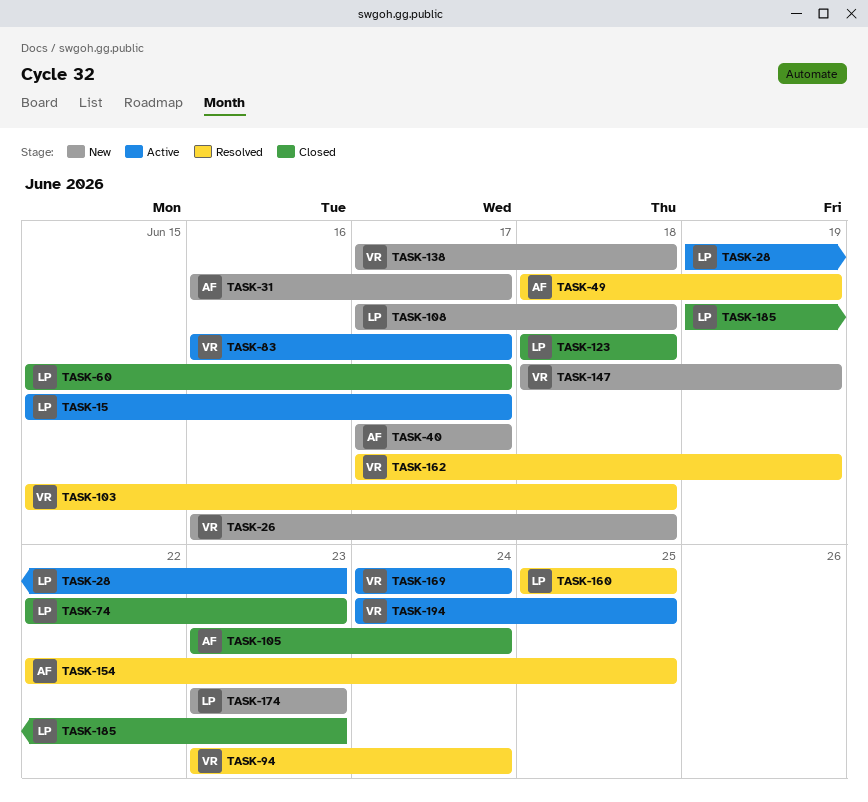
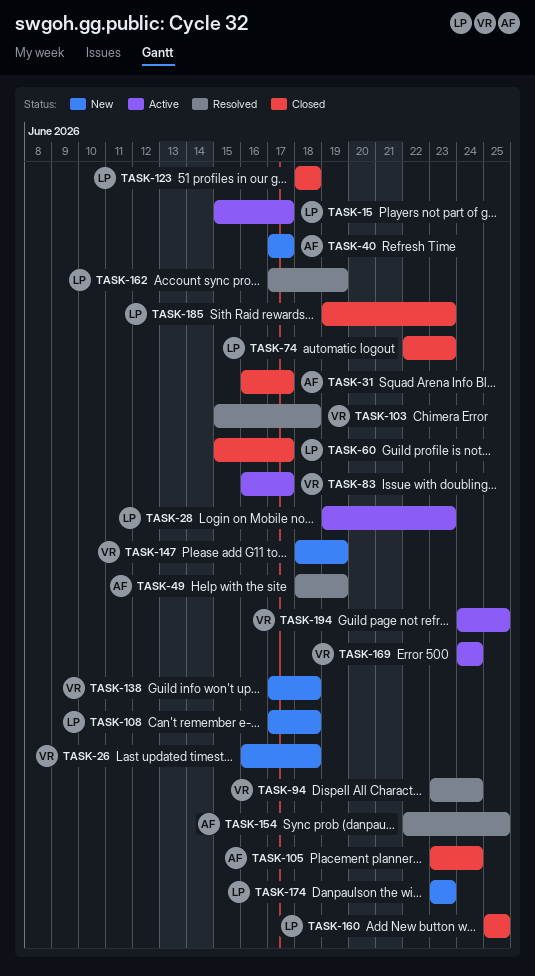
TASK-31, status: New -> Closed
TASK-160, status: Resolved -> Closed
TASK-162, owner: VR -> LP

